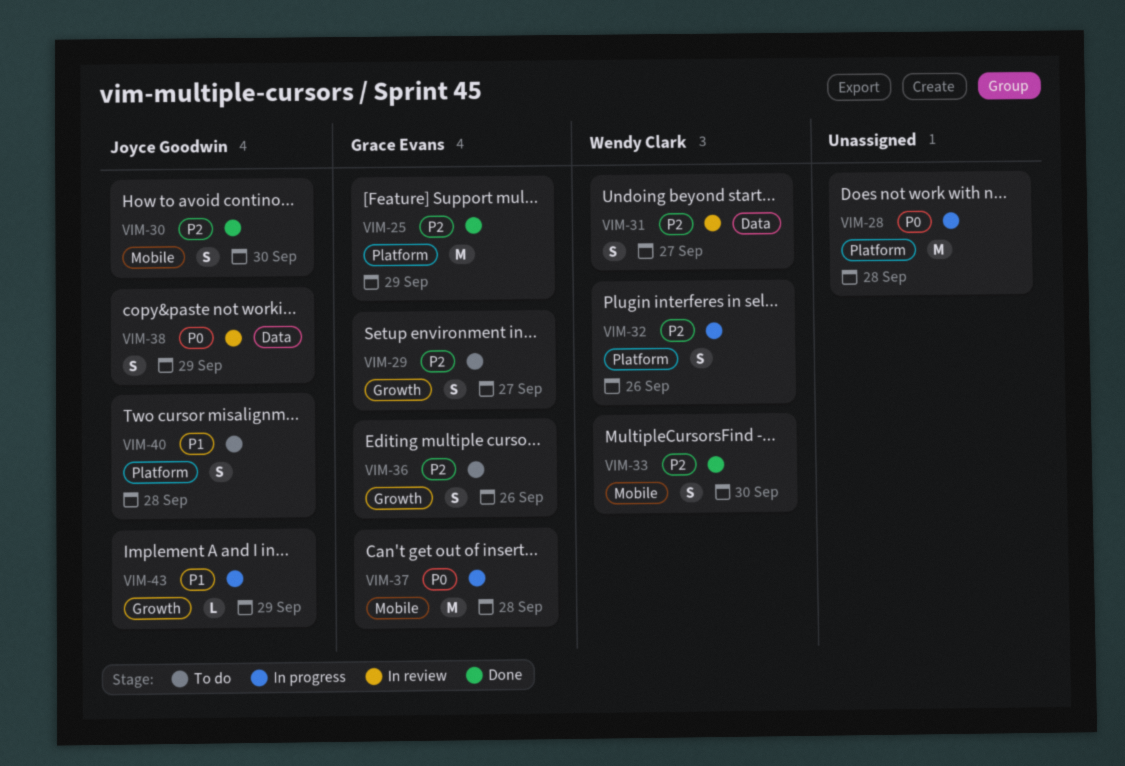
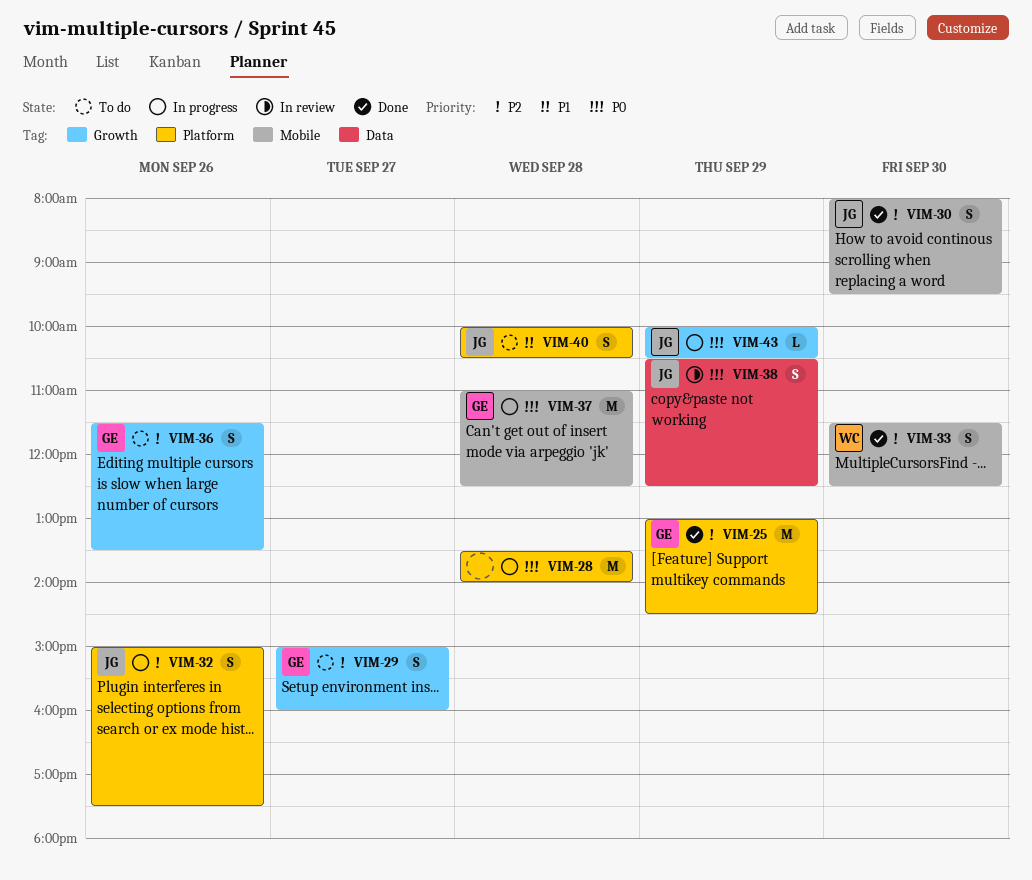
VIM-31: present -> none
VIM-32, owner: Wendy Clark -> Joyce Goodwin
VIM-43, priority: P1 -> P0

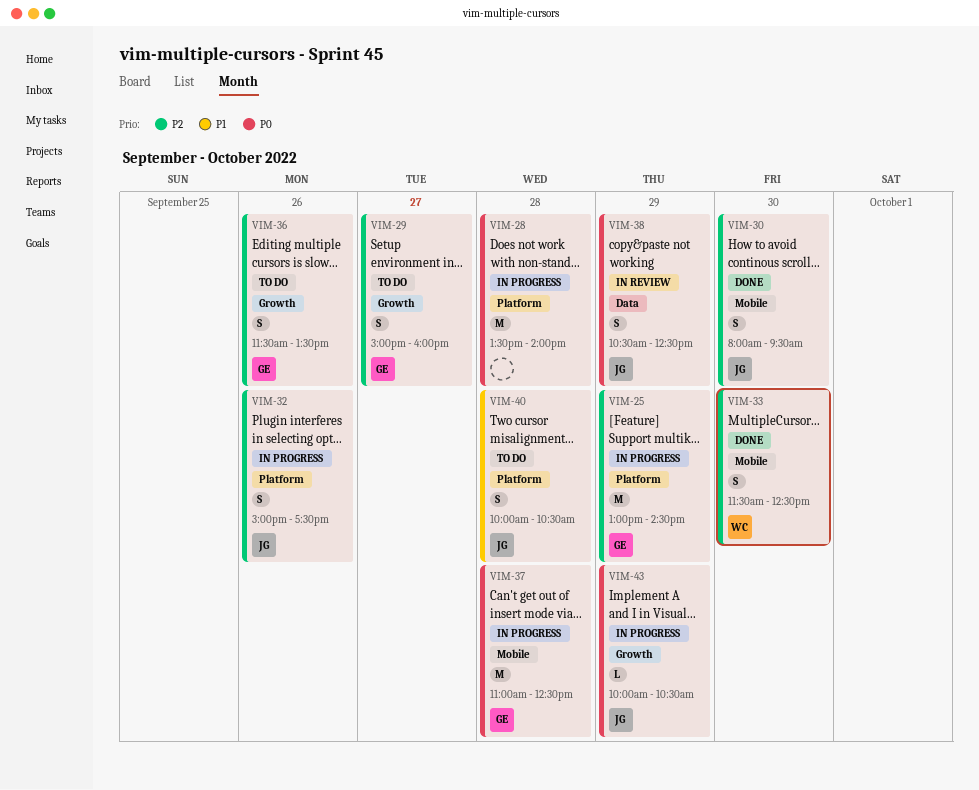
VIM-25, status: Done -> In progress

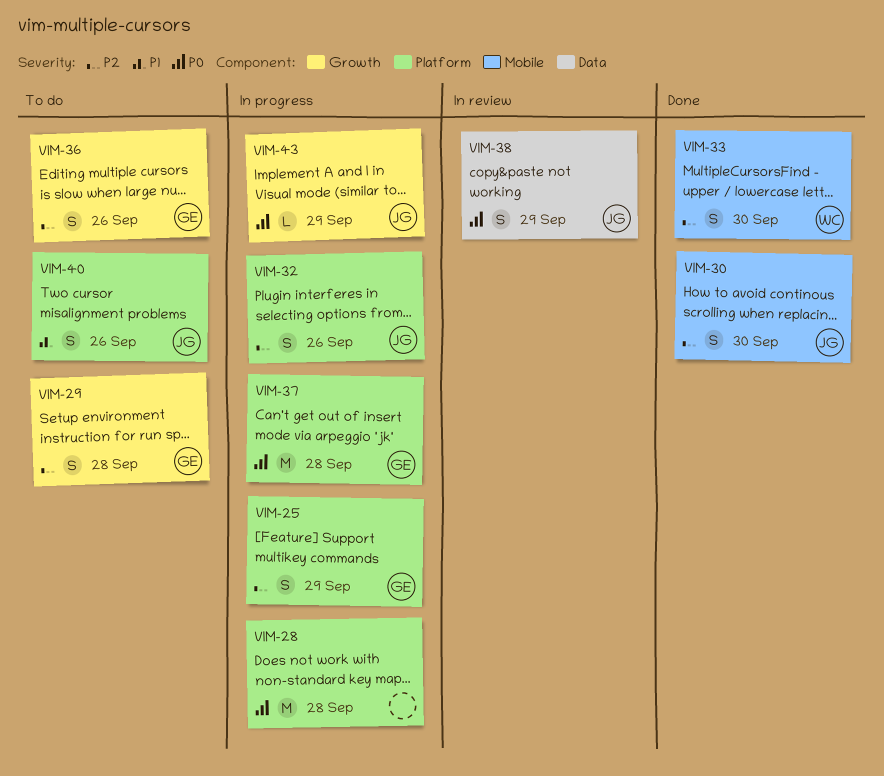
VIM-25, estimate: M -> S
VIM-29, day: Sep 27 -> Sep 28
VIM-37, label: Mobile -> Platform
VIM-40, day: Sep 28 -> Sep 26

